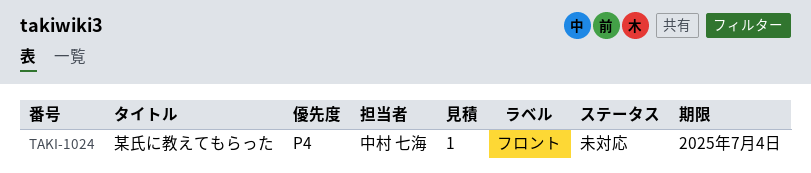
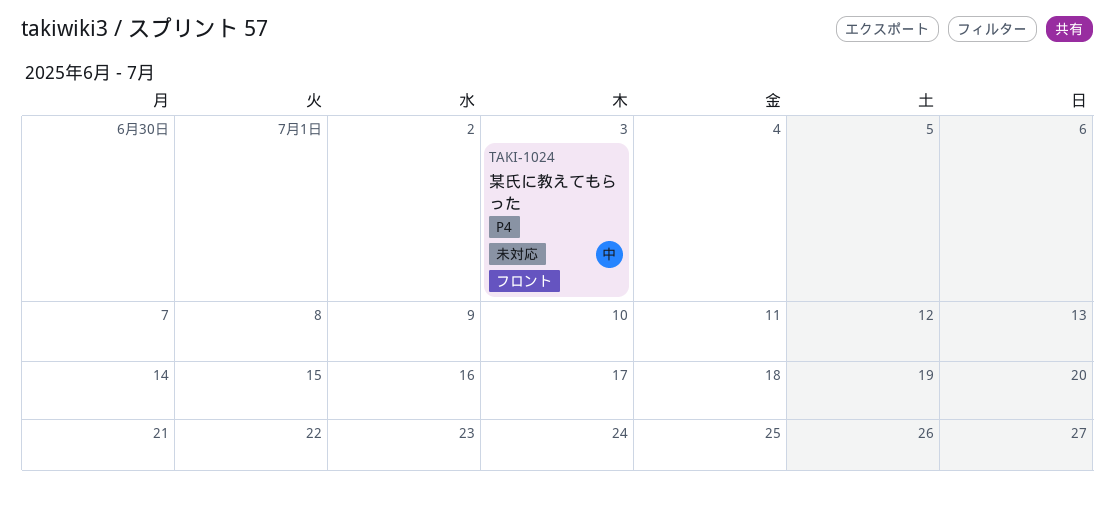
TAKI-1024, due: Jul 4 -> Jul 3

